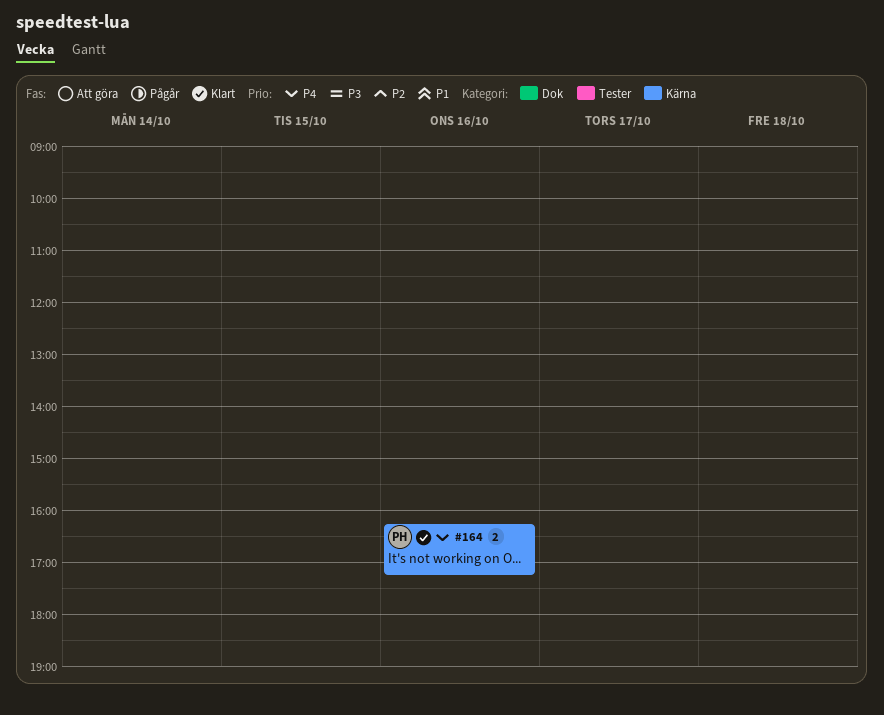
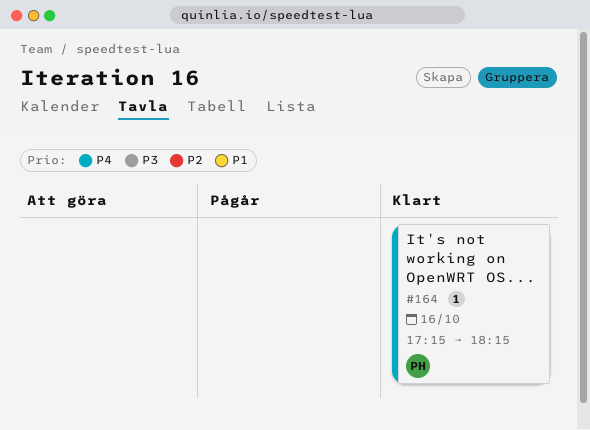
#164, estimate: 2 -> 1
#164, begins: 16:15 -> 17:15
#164, ends: 17:15 -> 18:15

